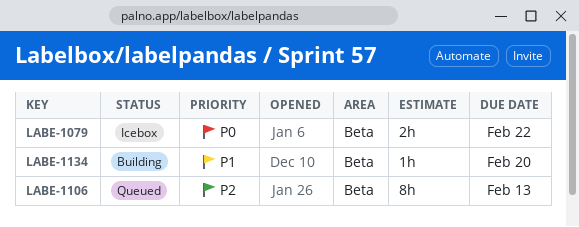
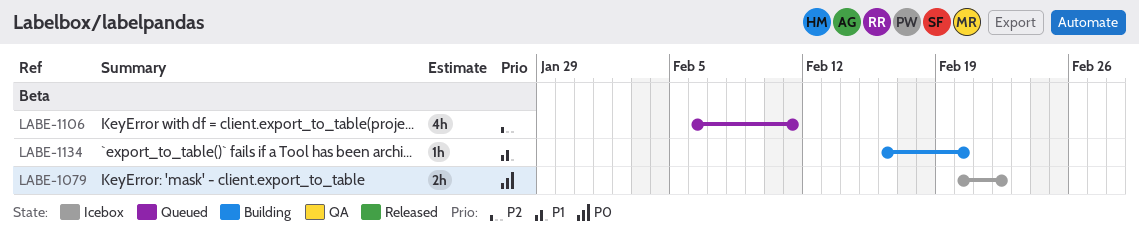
LABE-1106, estimate: 8h -> 4h
LABE-1106, due: Feb 13 -> Feb 11

